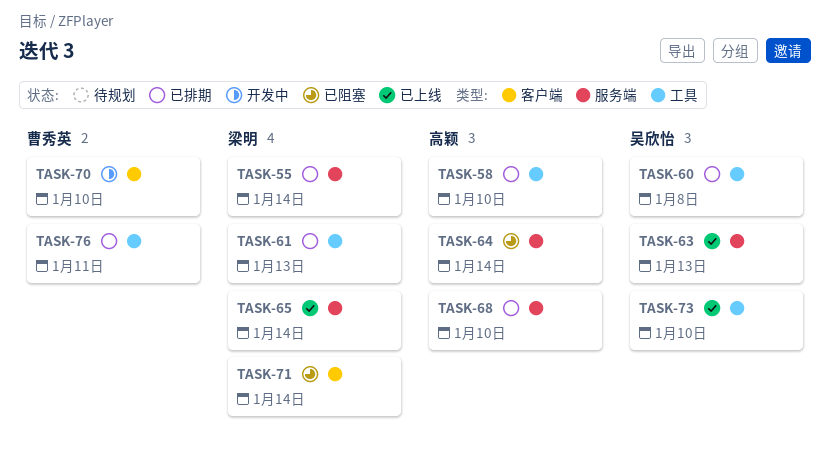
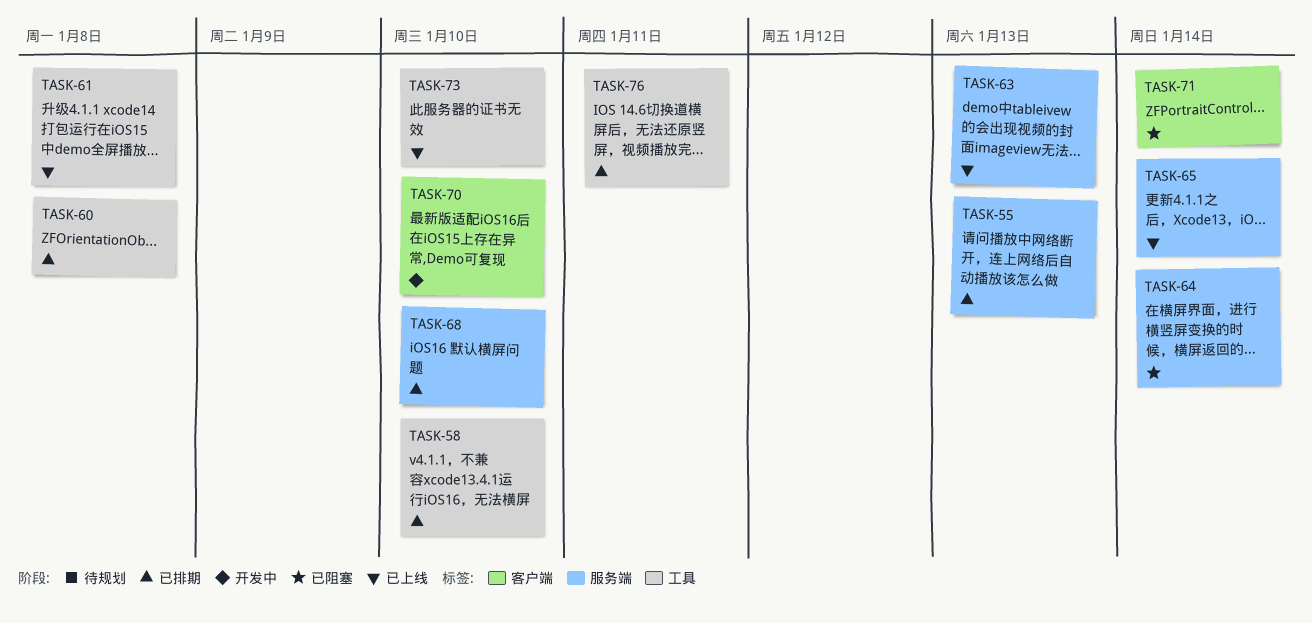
TASK-55, due: Jan 14 -> Jan 13
TASK-61, status: 已排期 -> 已上线
TASK-61, due: Jan 13 -> Jan 8

